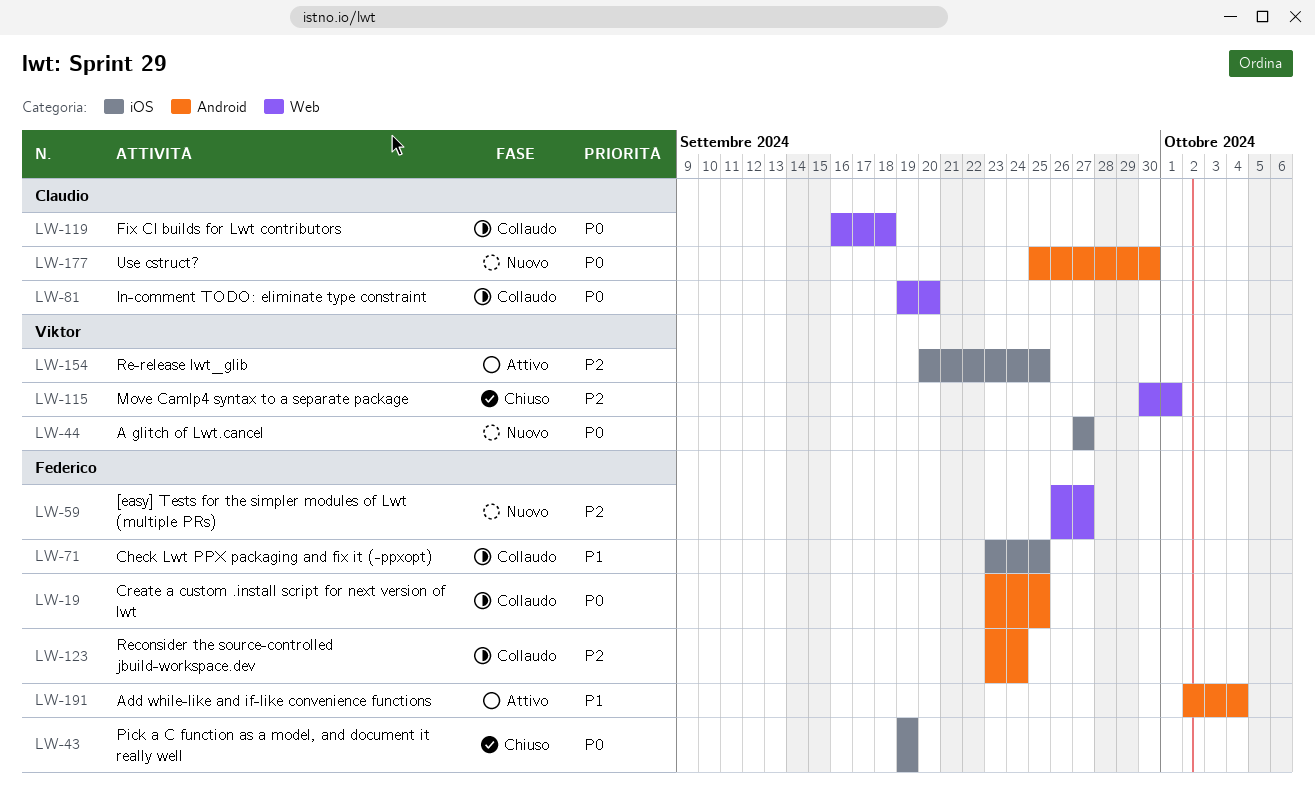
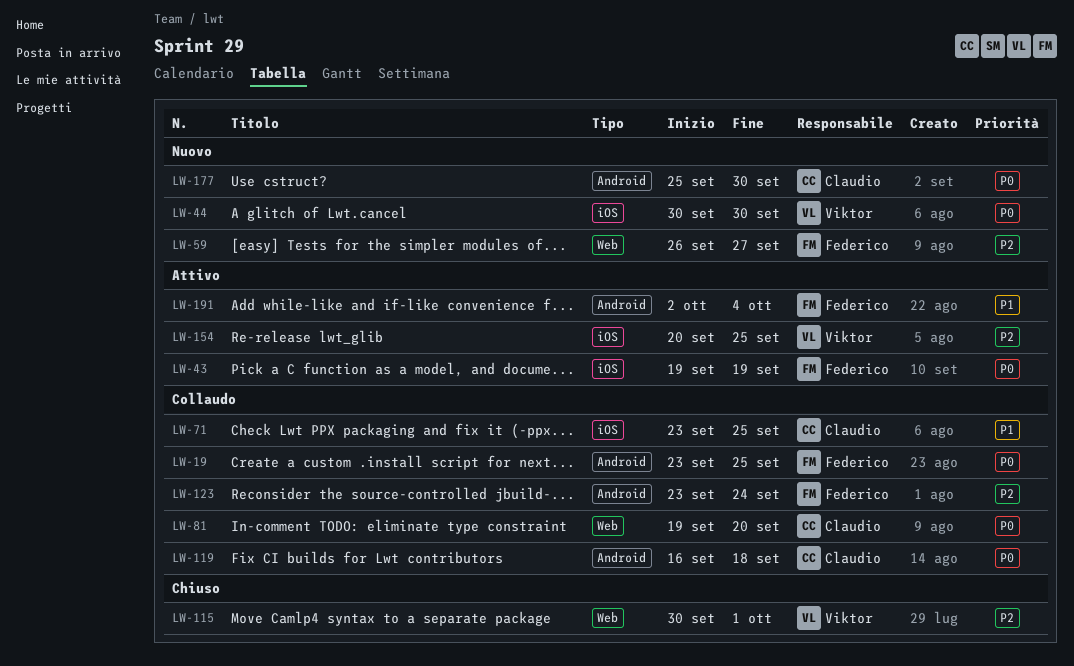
LW-43, status: Chiuso -> Attivo
LW-44, start: Sep 27 -> Sep 30
LW-44, due: Sep 27 -> Sep 30
LW-71, owner: Federico -> Claudio
LW-119, label: Web -> Android

